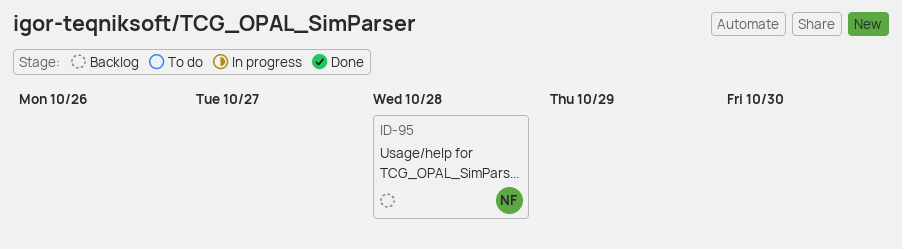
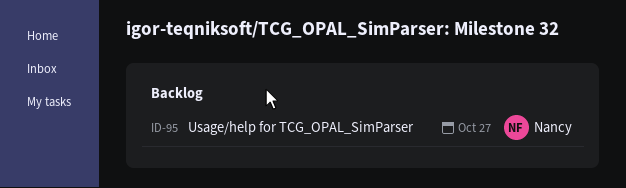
ID-95, due: Oct 28 -> Oct 27

